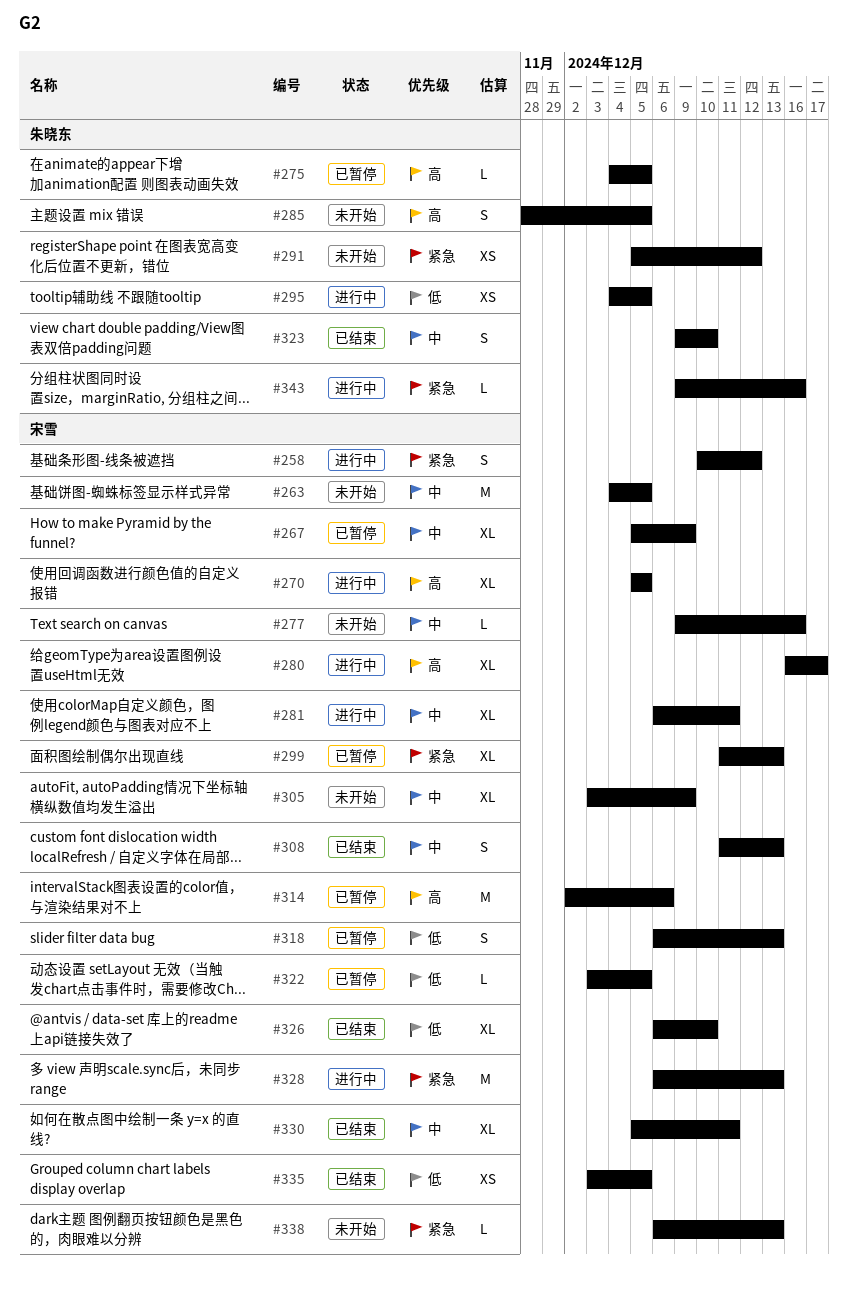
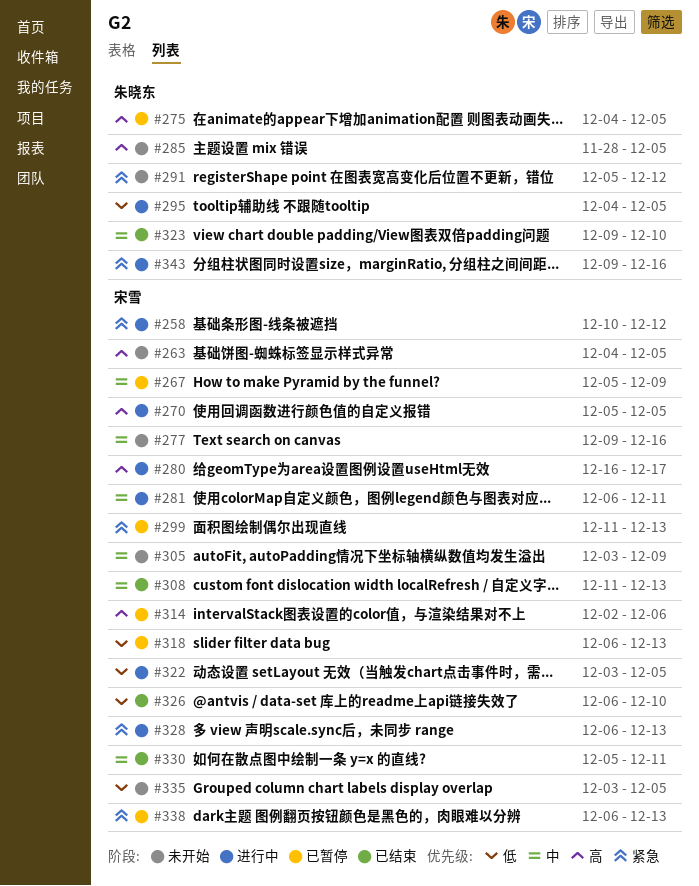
#263, priority: 中 -> 高
#322, status: 已暂停 -> 进行中
#335, status: 已结束 -> 未开始
#338, status: 未开始 -> 已暂停

